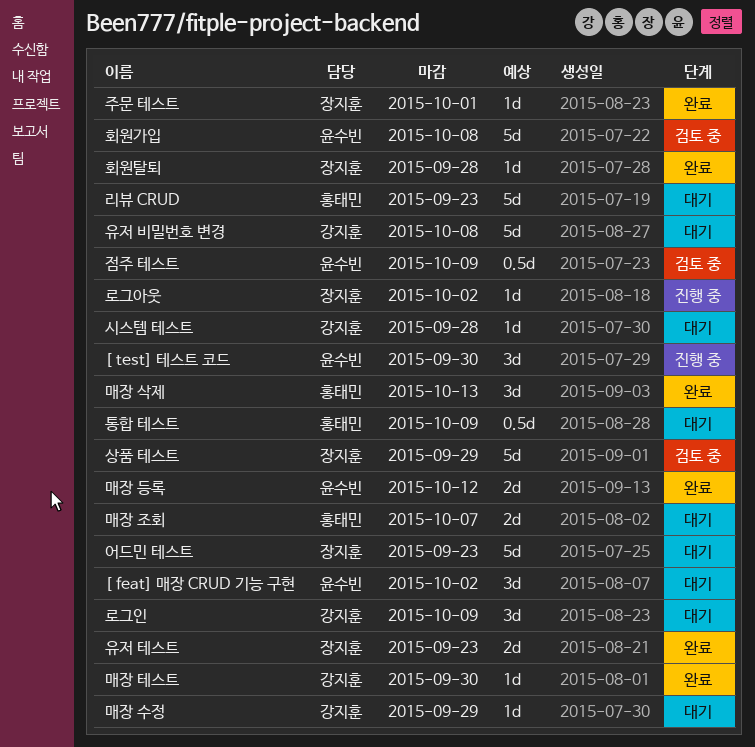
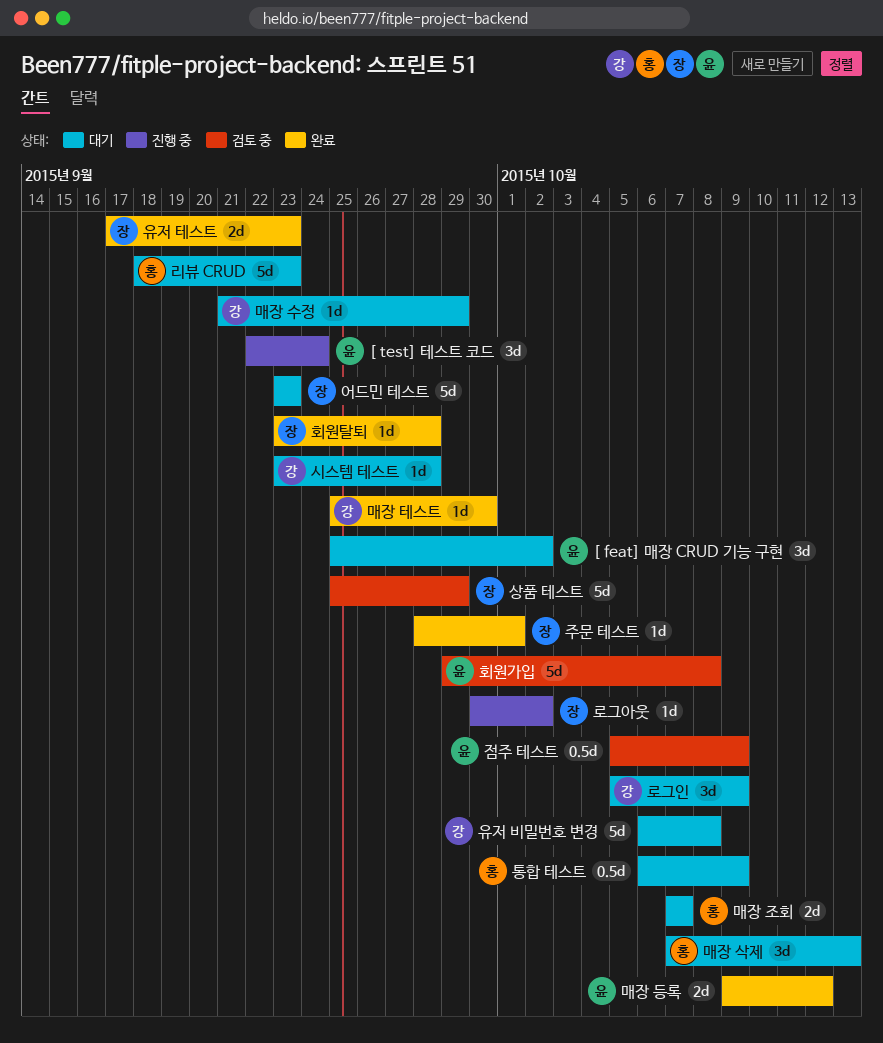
[ test] 테스트 코드, due: Sep 30 -> Sep 24
매장 삭제, status: 완료 -> 대기

